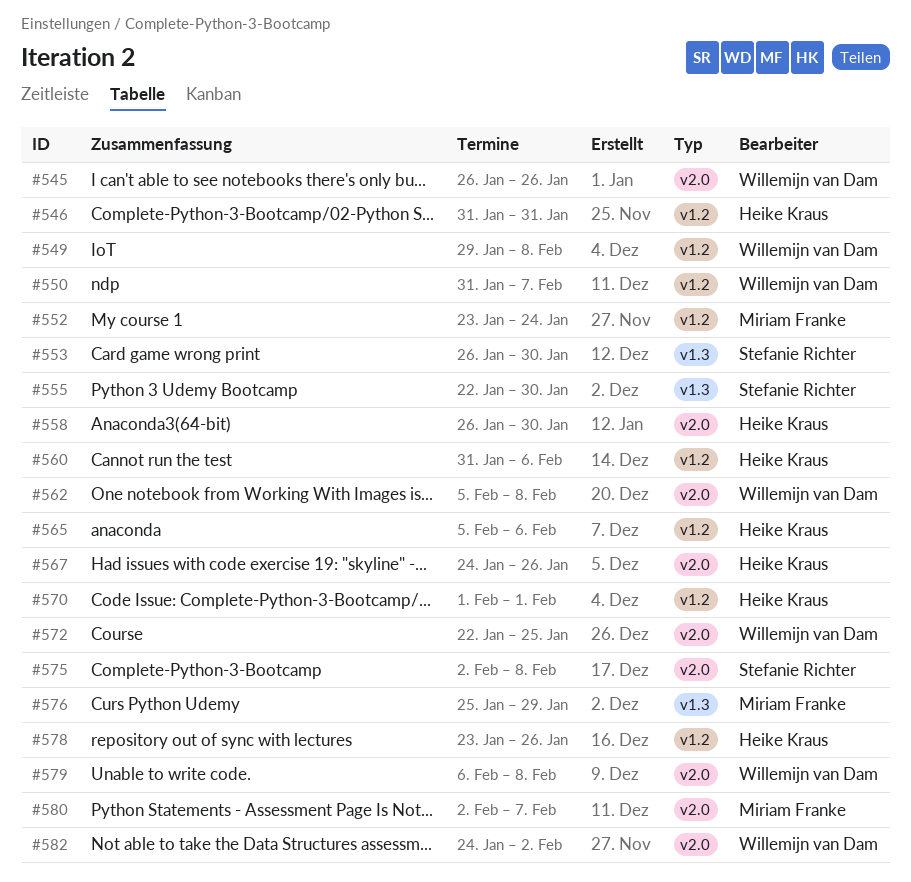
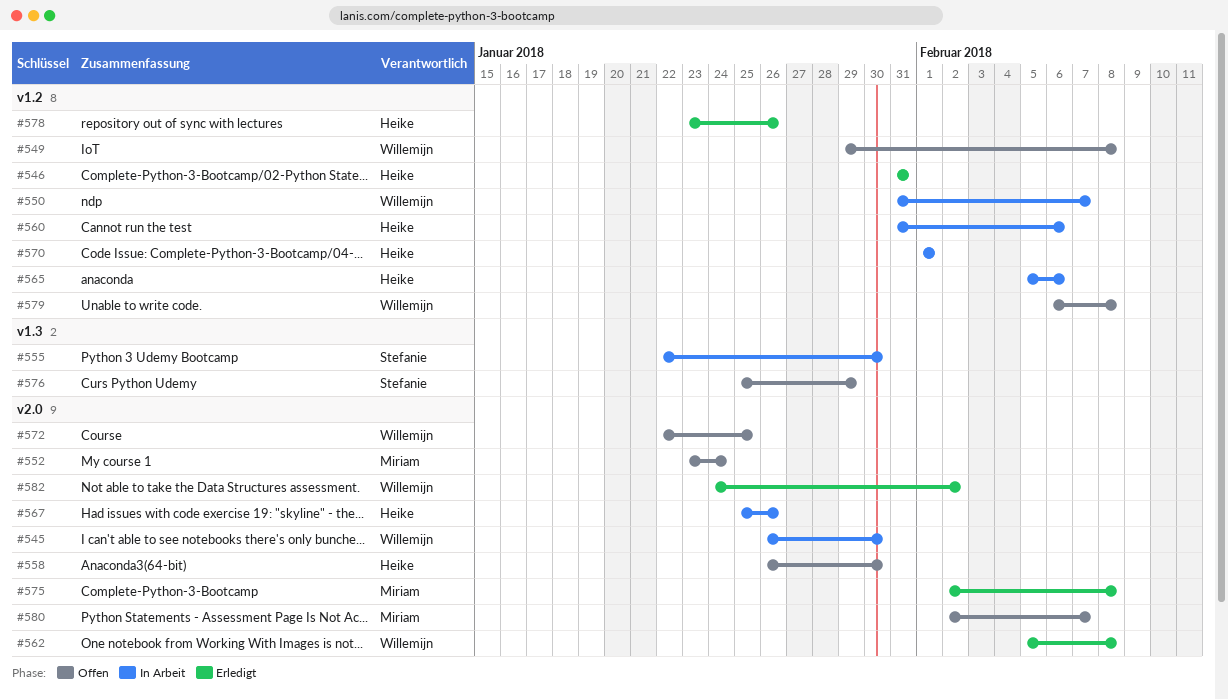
#545, due: Jan 26 -> Jan 30
#552, label: v1.2 -> v2.0
#553: present -> none
#567, start: Jan 24 -> Jan 25
#575, owner: Stefanie Richter -> Miriam Franke
#576, owner: Miriam Franke -> Stefanie Richter
#579, label: v2.0 -> v1.2

